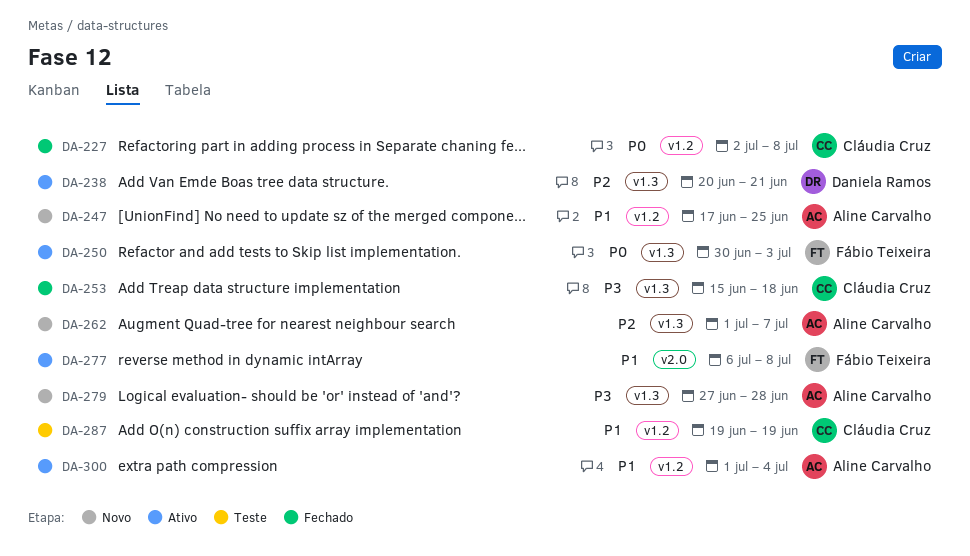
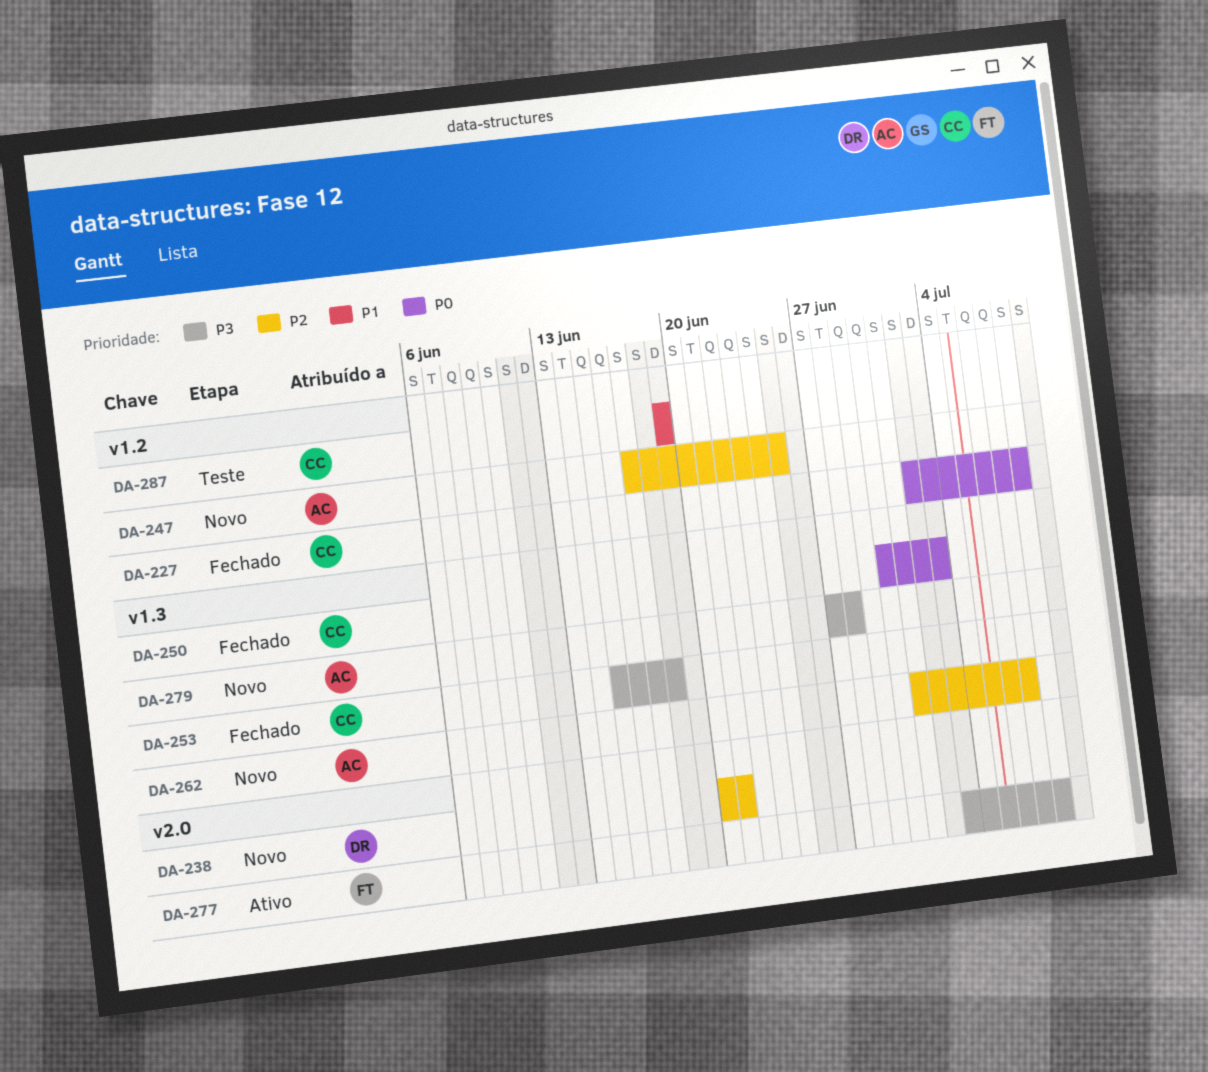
DA-238, status: Ativo -> Novo
DA-238, label: v1.3 -> v2.0
DA-247, priority: P1 -> P2
DA-250, status: Ativo -> Fechado
DA-250, owner: Fábio Teixeira -> Cláudia Cruz
DA-277, priority: P1 -> P3
DA-277, start: Jul 6 -> Jul 3
DA-300: present -> none

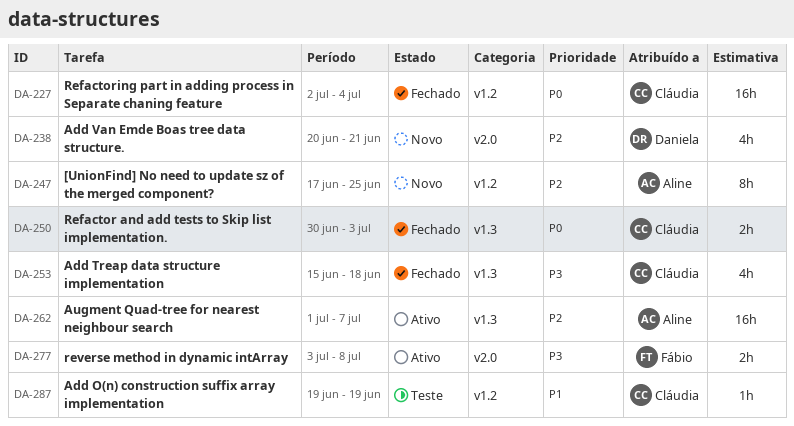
DA-227, due: Jul 8 -> Jul 4
DA-262, status: Novo -> Ativo
DA-279: present -> none

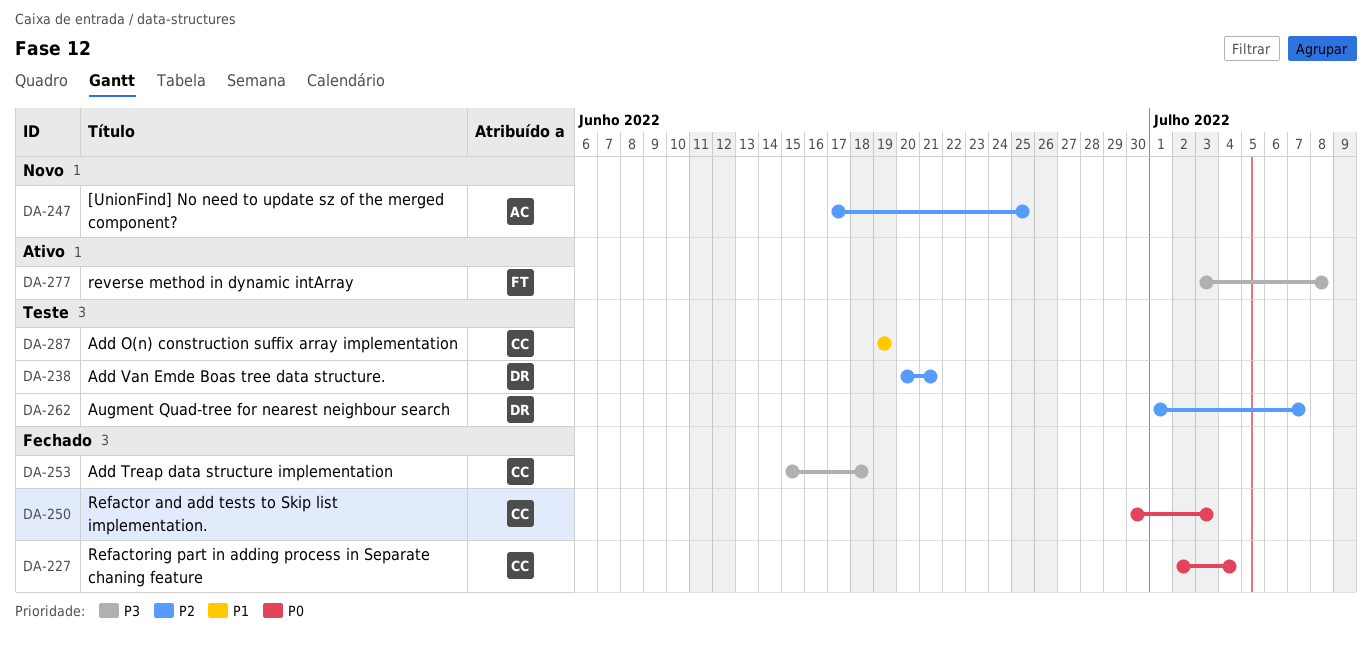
DA-238, status: Novo -> Teste
DA-262, status: Ativo -> Teste
DA-262, owner: Aline -> Daniela

